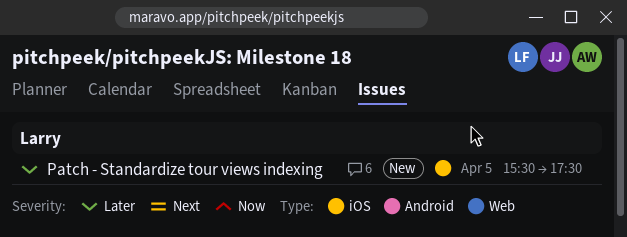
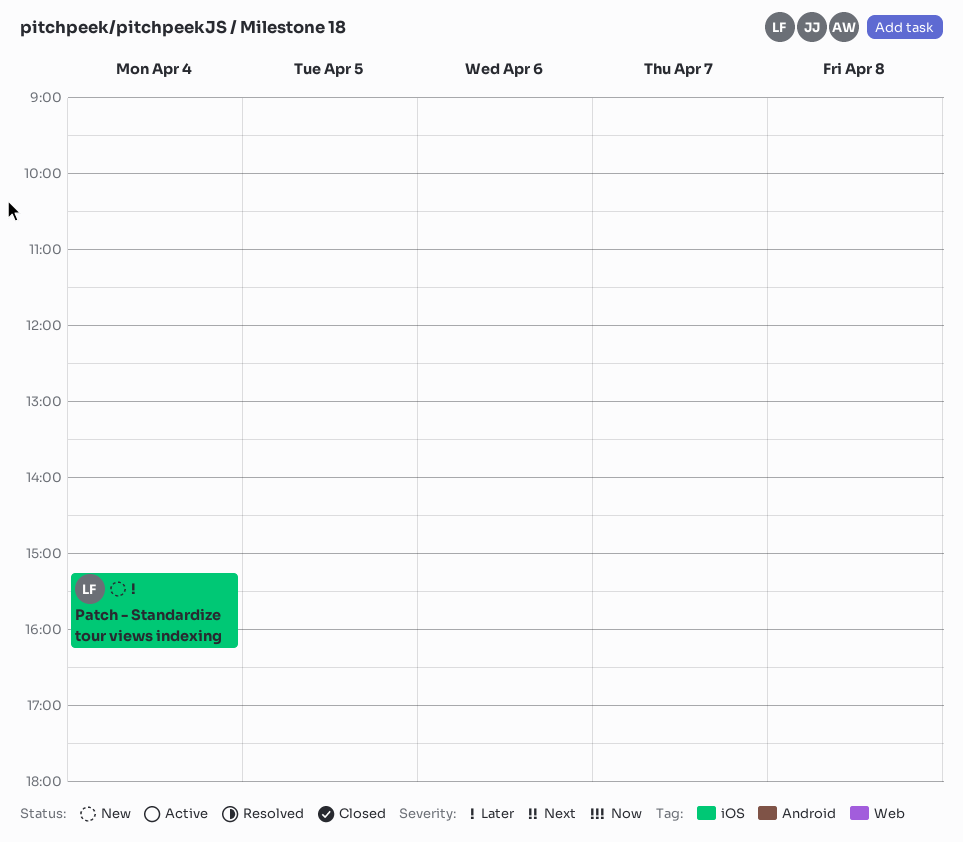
Patch - Standardize tour views indexing, day: Apr 5 -> Apr 4
Patch - Standardize tour views indexing, begins: 15:30 -> 15:15
Patch - Standardize tour views indexing, ends: 17:30 -> 16:15

